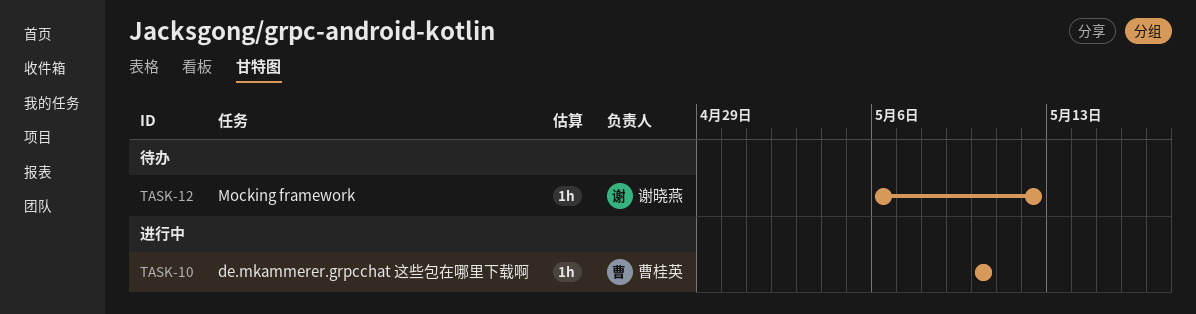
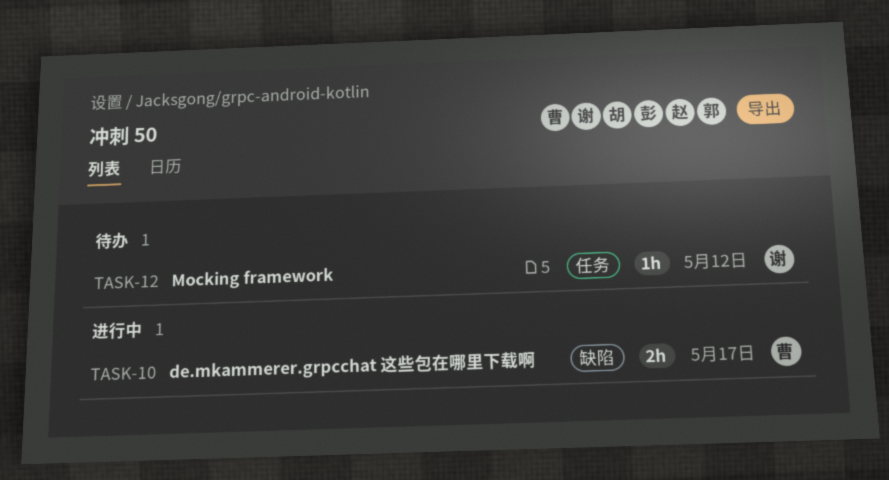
TASK-10, estimate: 1h -> 2h
TASK-10, due: May 10 -> May 17

